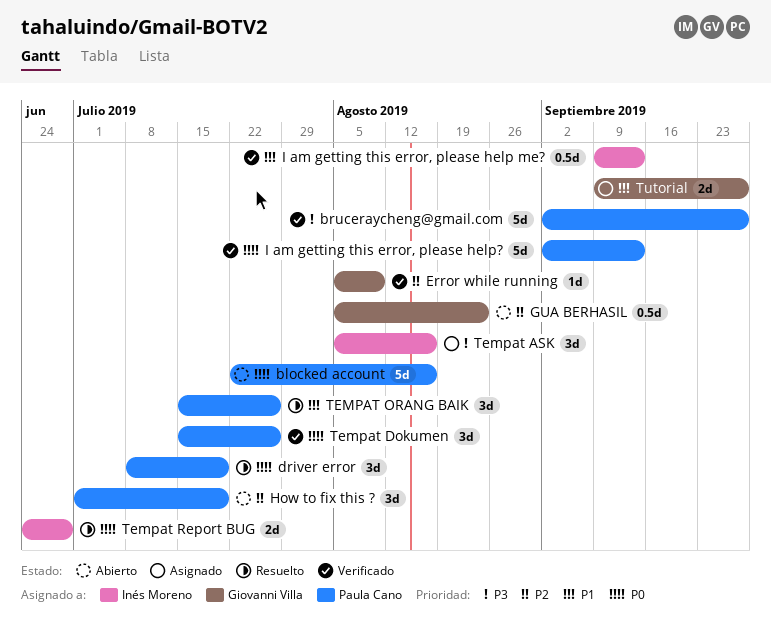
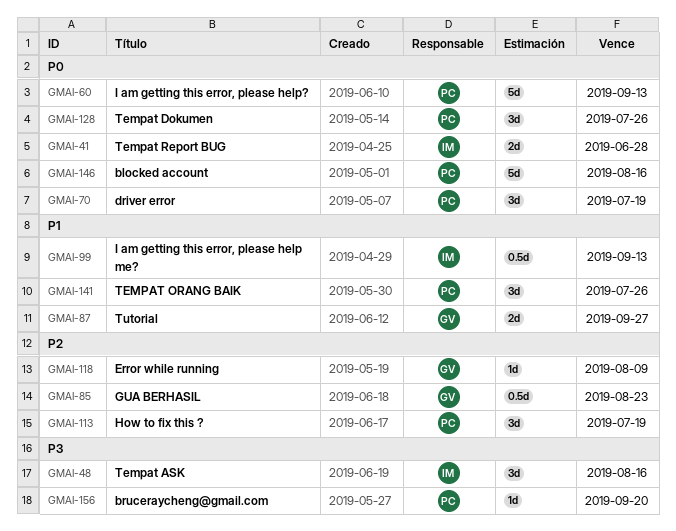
bruceraycheng@gmail.com, estimate: 5d -> 1d
bruceraycheng@gmail.com, due: Sep 27 -> Sep 20

